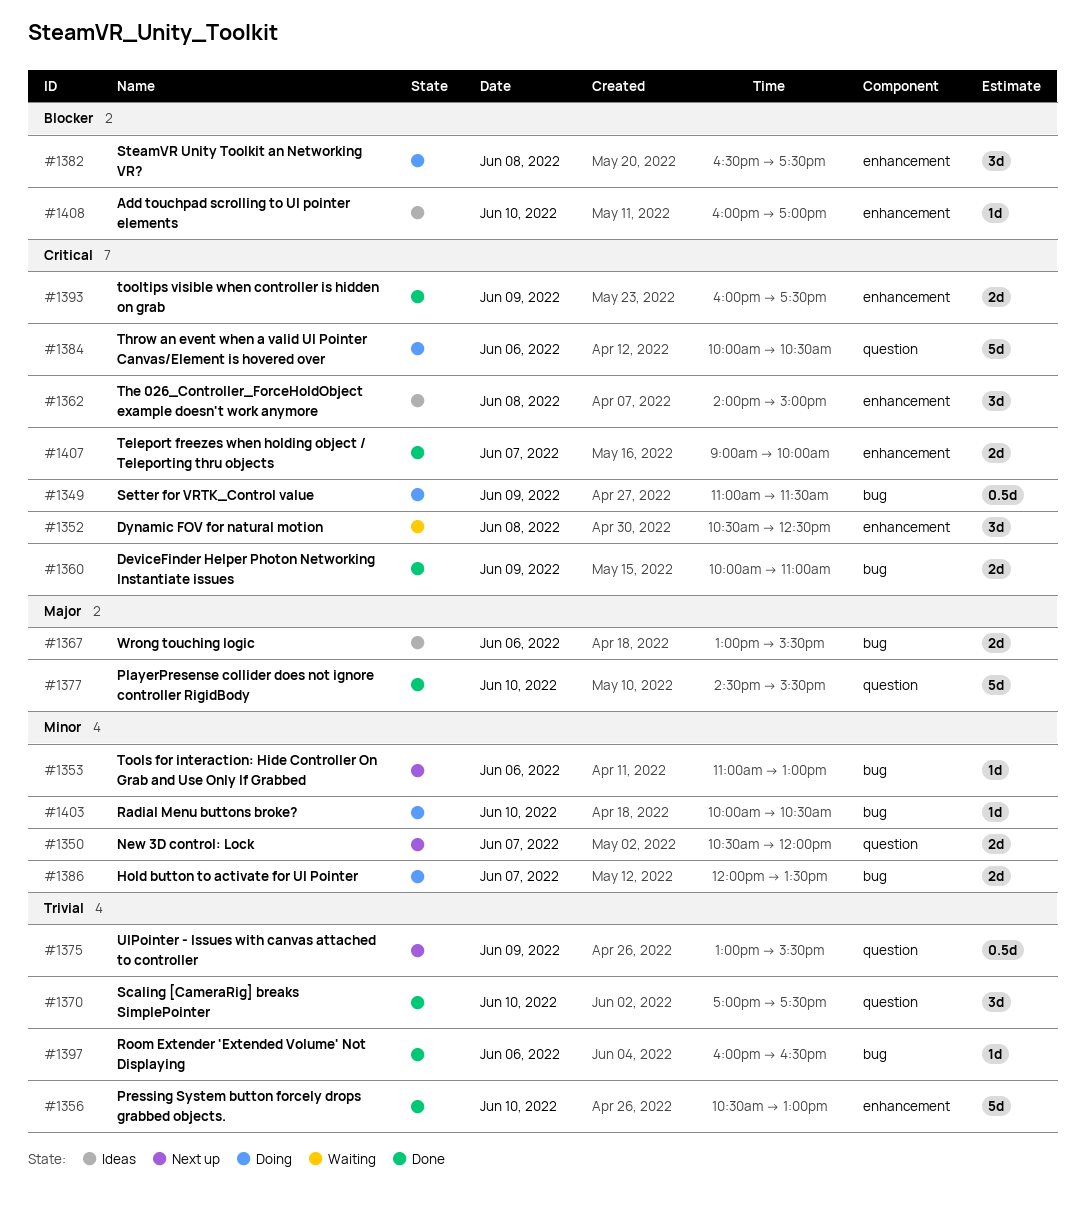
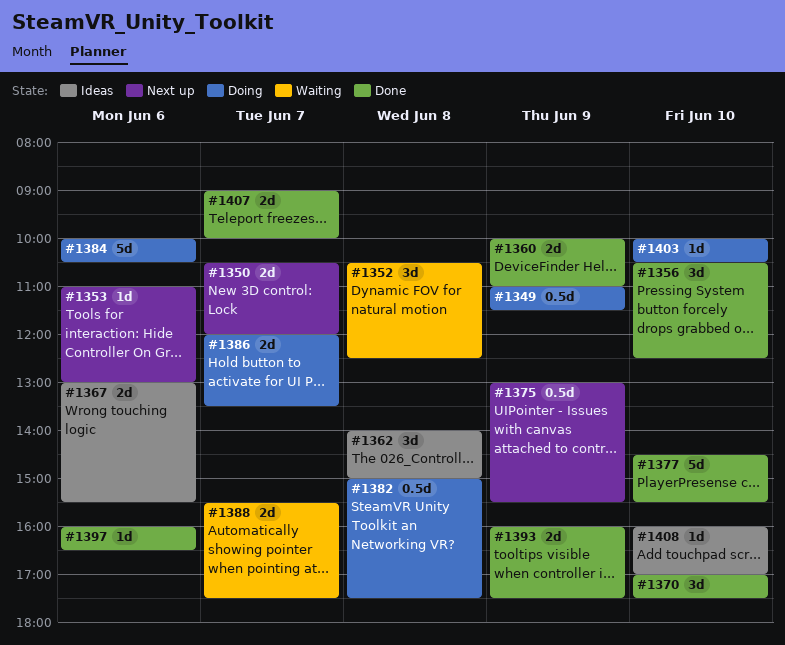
#1356, estimate: 5d -> 3d
#1356, ends: 13:00 -> 12:30
#1382, estimate: 3d -> 0.5d
#1382, begins: 16:30 -> 15:00
#1388: none -> present

